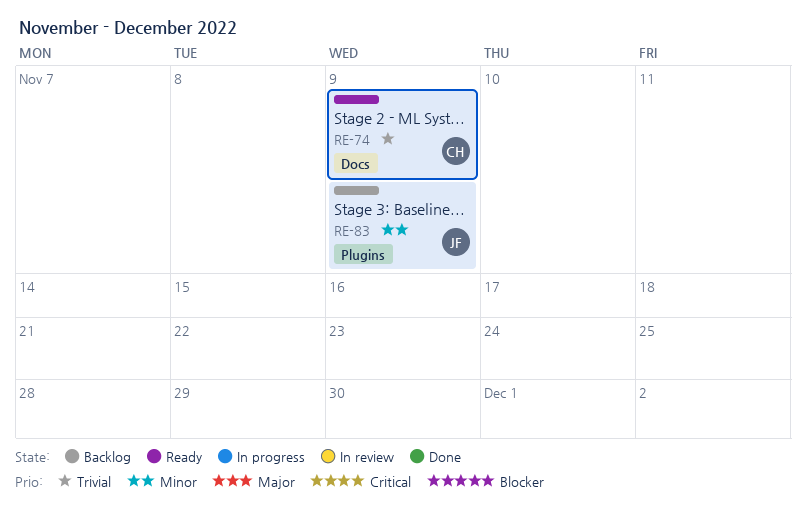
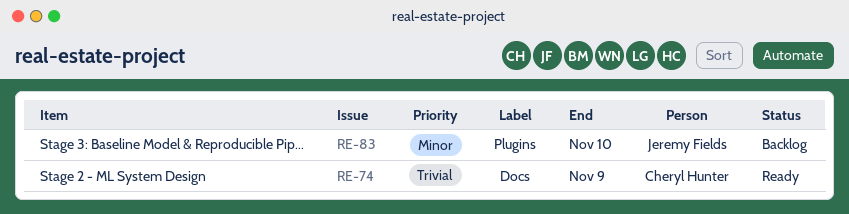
RE-83, due: Nov 9 -> Nov 10

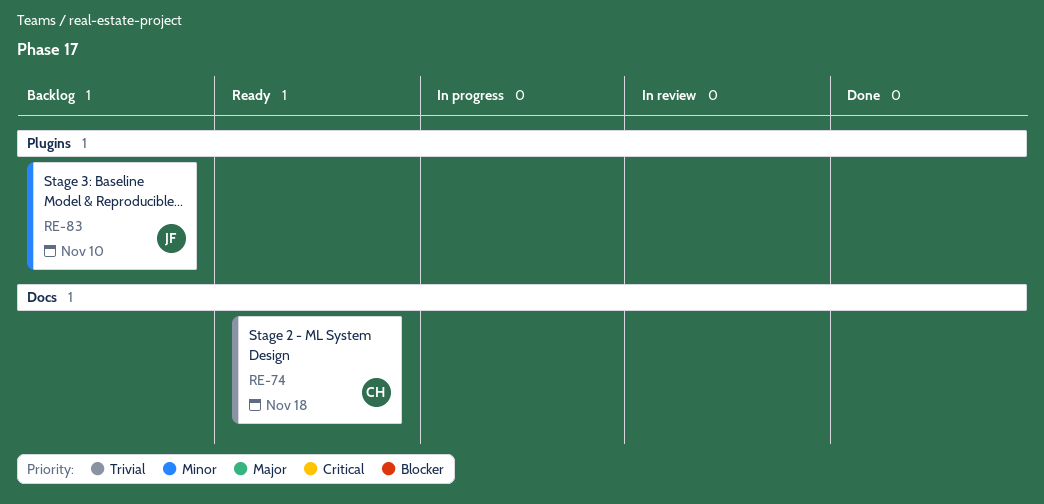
RE-74, due: Nov 9 -> Nov 18

